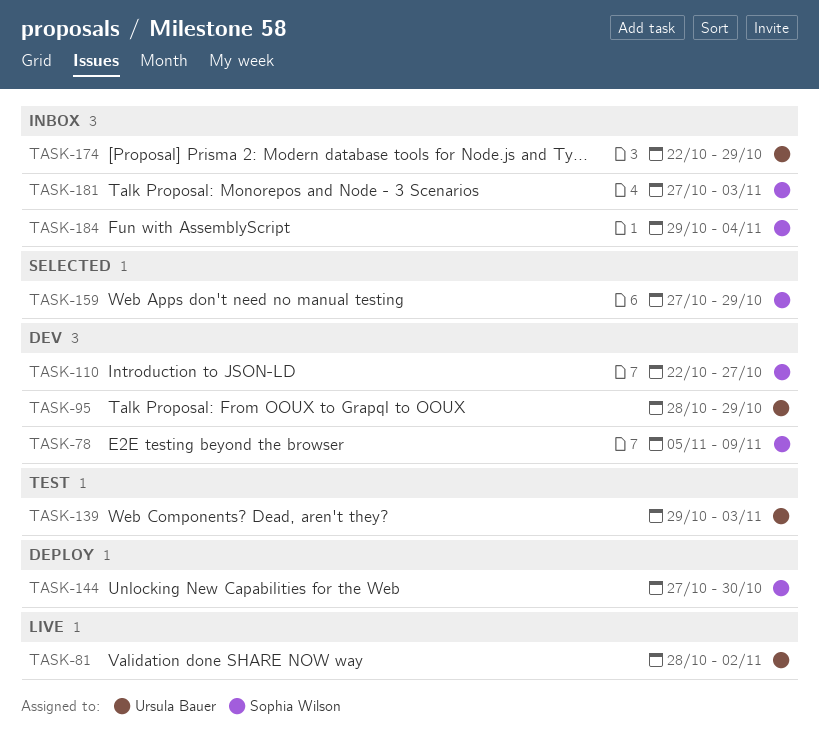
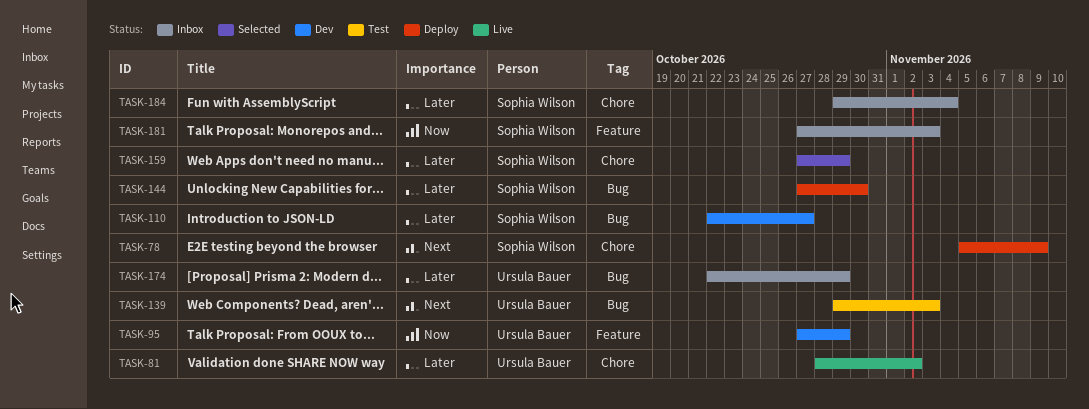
TASK-78, status: Dev -> Deploy
TASK-95, start: Oct 28 -> Oct 27

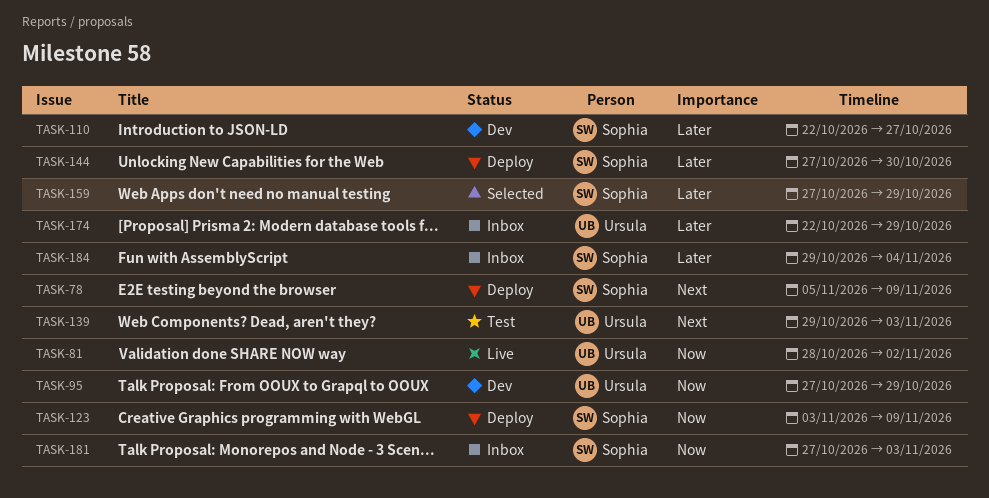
TASK-81, priority: Later -> Now
TASK-123: none -> present

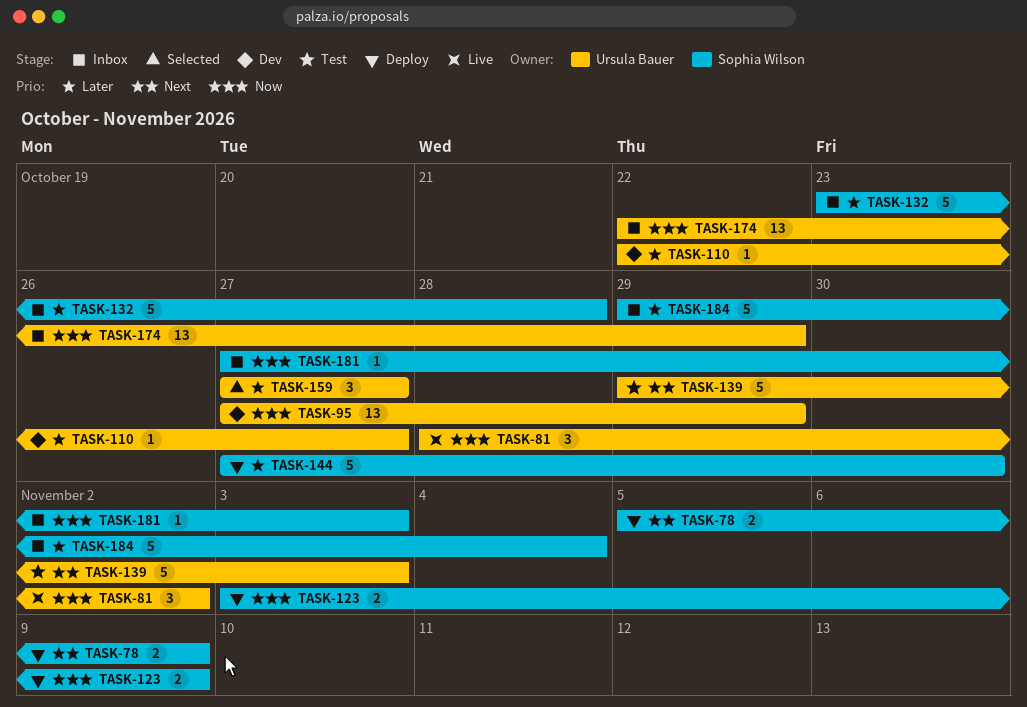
TASK-110, owner: Sophia Wilson -> Ursula Bauer
TASK-132: none -> present
TASK-159, owner: Sophia Wilson -> Ursula Bauer
TASK-159, due: Oct 29 -> Oct 27
TASK-174, priority: Later -> Now

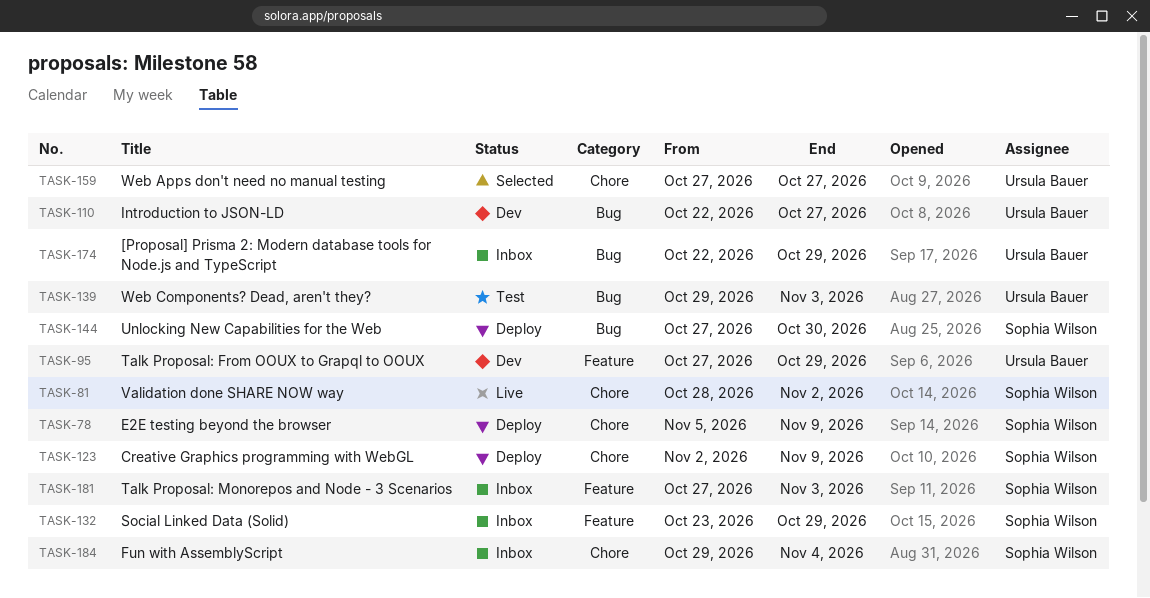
TASK-81, owner: Ursula Bauer -> Sophia Wilson
TASK-123, start: Nov 3 -> Nov 2
TASK-132, due: Oct 28 -> Oct 29

